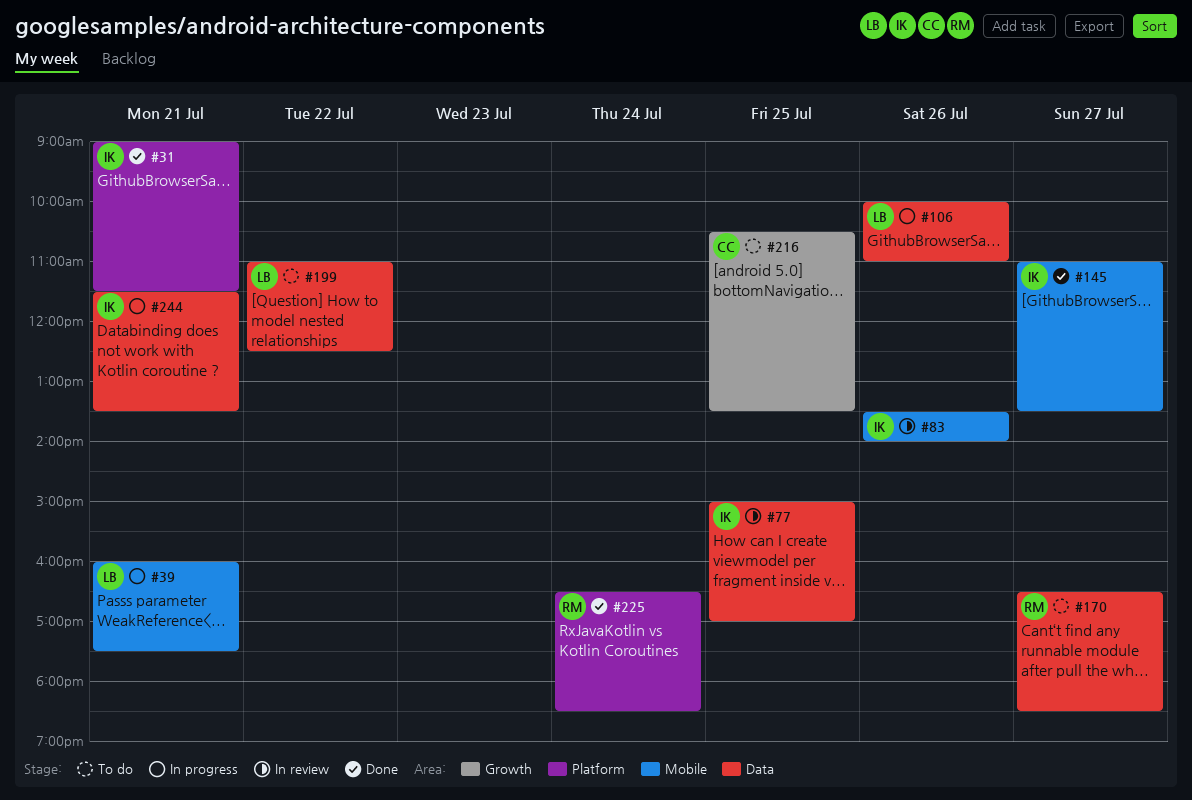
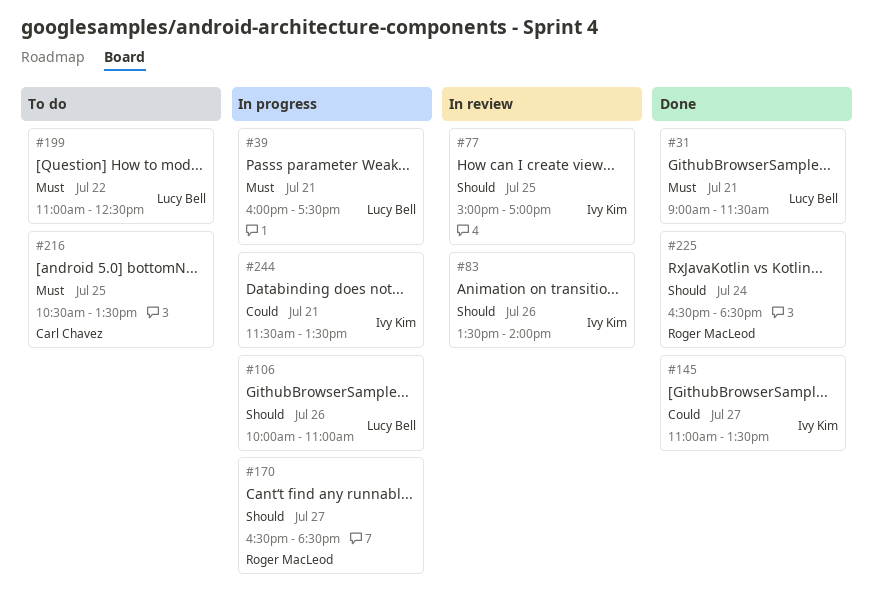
#31, owner: Ivy Kim -> Lucy Bell
#170, status: To do -> In progress

